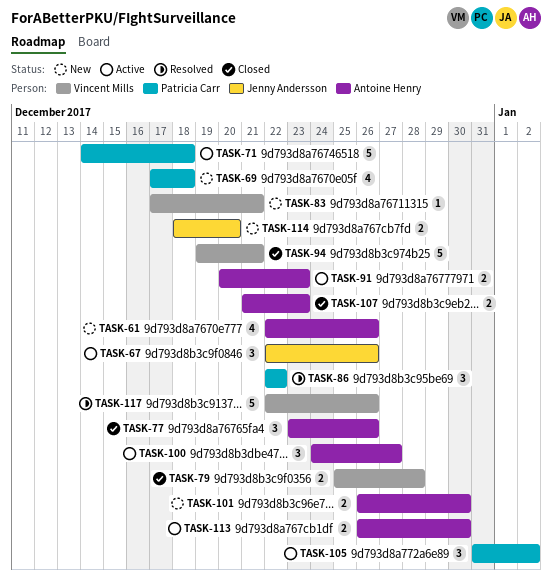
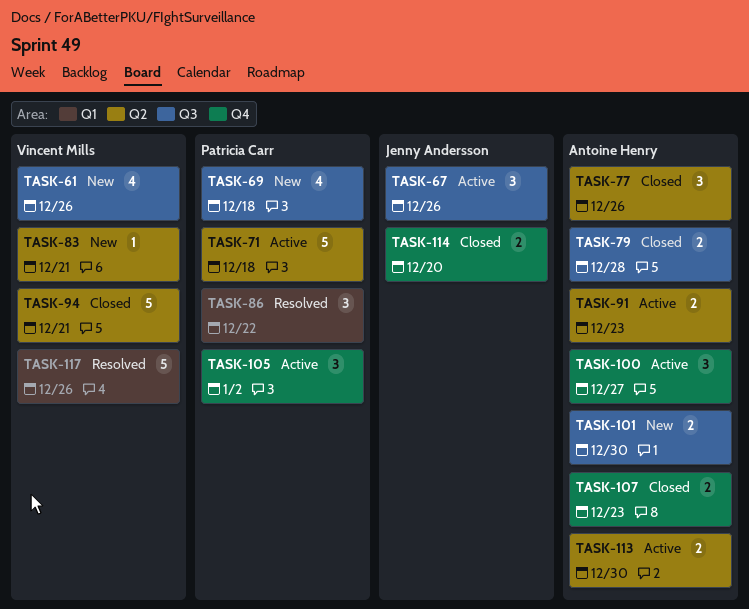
TASK-61, owner: Antoine Henry -> Vincent Mills
TASK-79, owner: Vincent Mills -> Antoine Henry
TASK-114, status: New -> Closed

